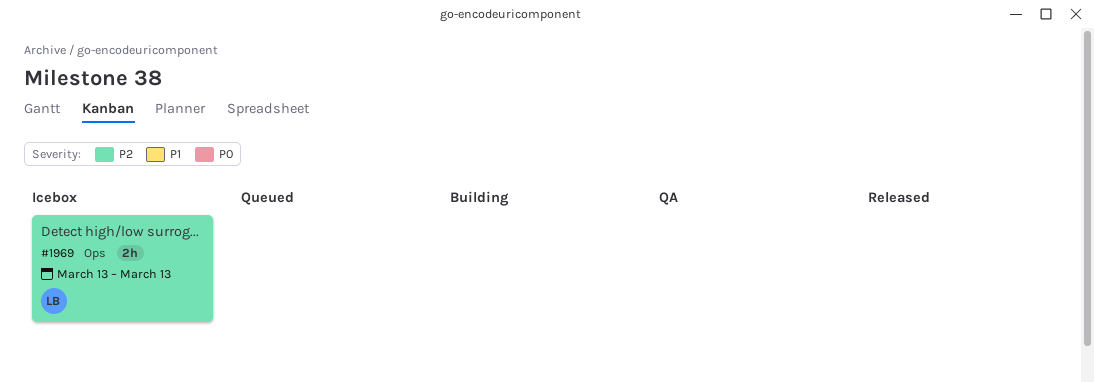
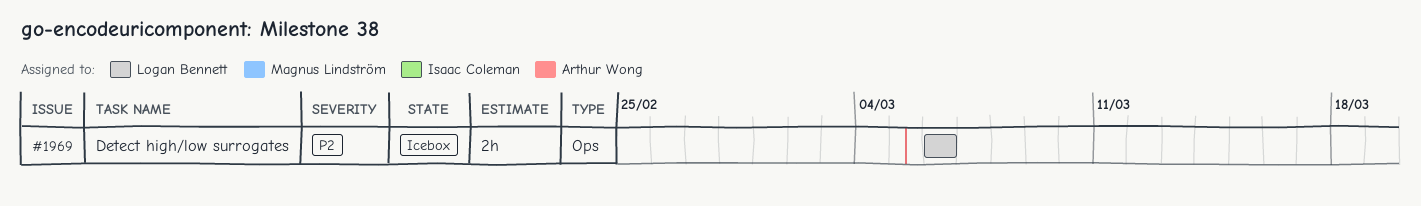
#1969, start: Mar 13 -> Mar 6
#1969, due: Mar 13 -> Mar 6

